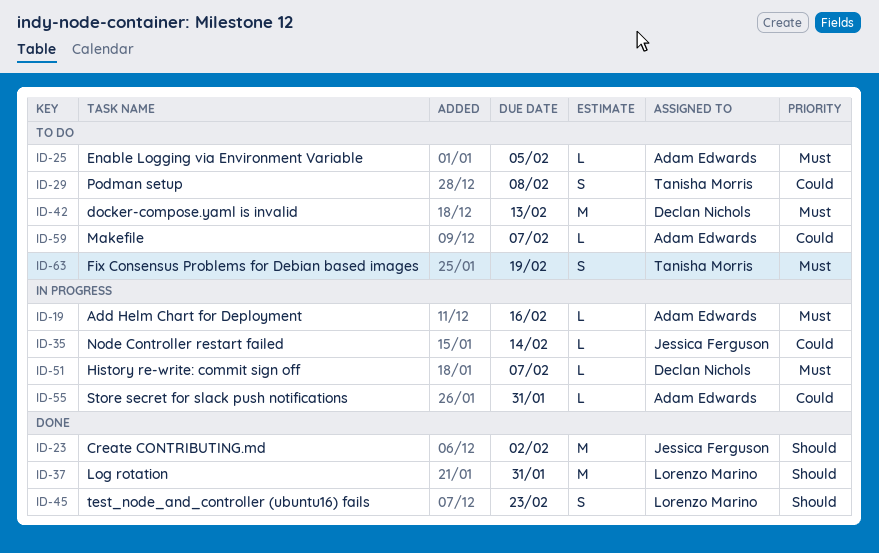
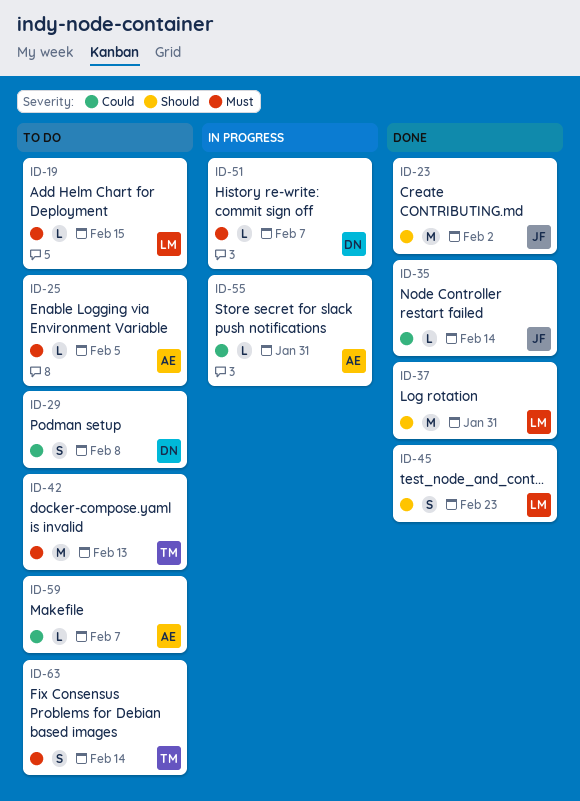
ID-19, status: In progress -> To do
ID-19, owner: Adam Edwards -> Lorenzo Marino
ID-19, due: Feb 16 -> Feb 15
ID-29, owner: Tanisha Morris -> Declan Nichols
ID-35, status: In progress -> Done
ID-42, owner: Declan Nichols -> Tanisha Morris
ID-63, due: Feb 19 -> Feb 14

